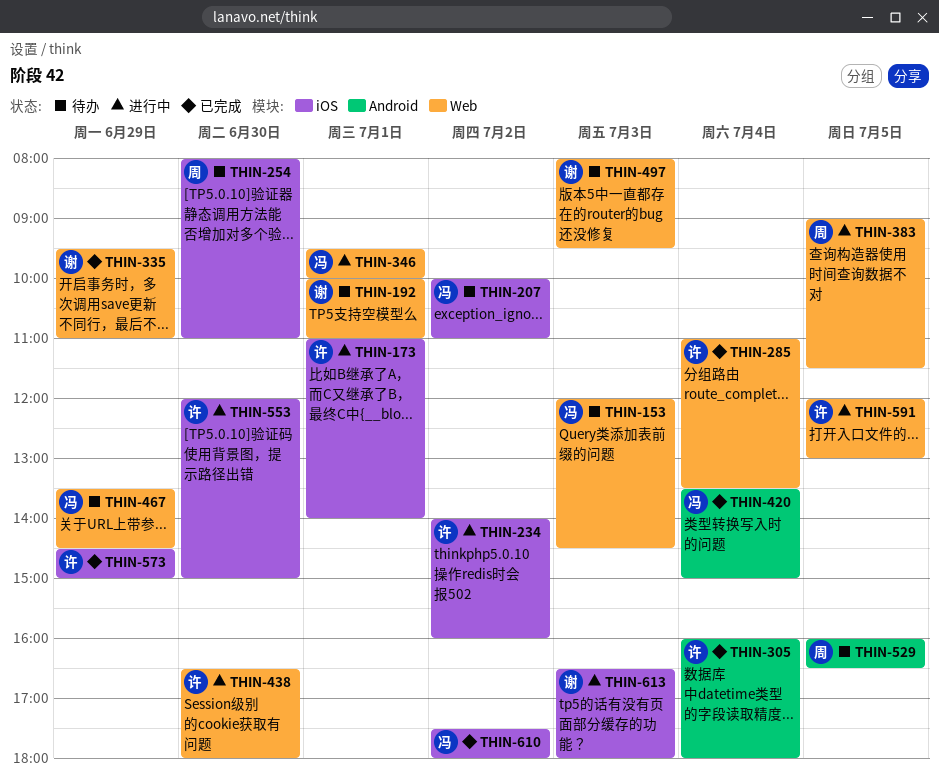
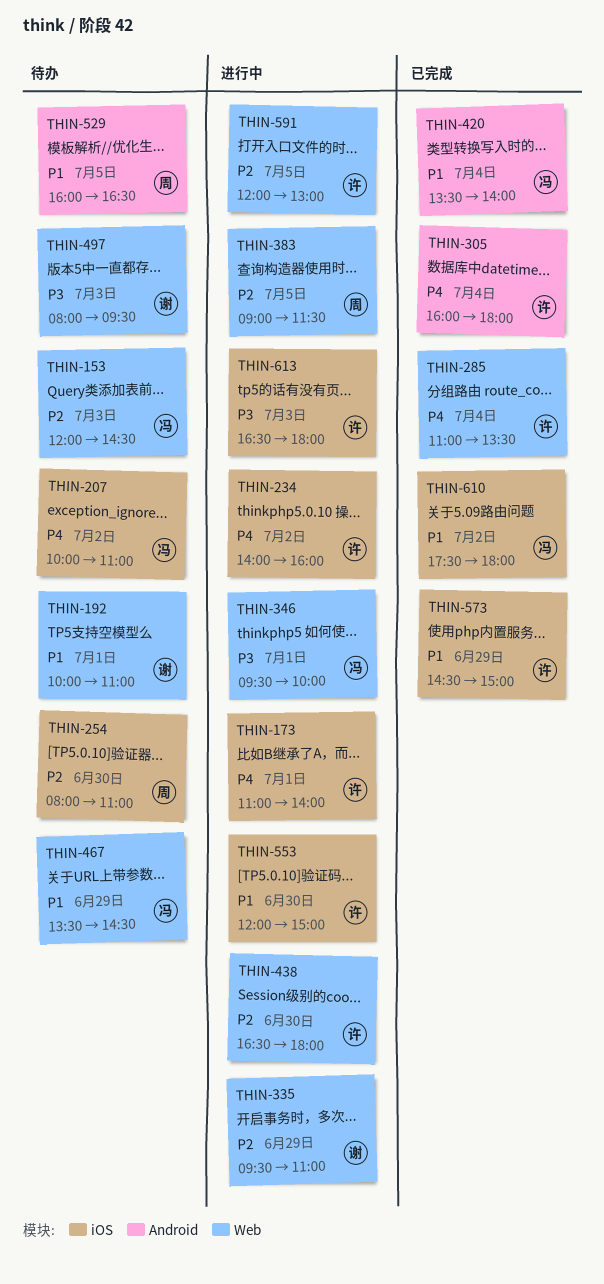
THIN-335, status: 已完成 -> 进行中
THIN-420, ends: 15:00 -> 14:00
THIN-613, owner: 谢 -> 许

